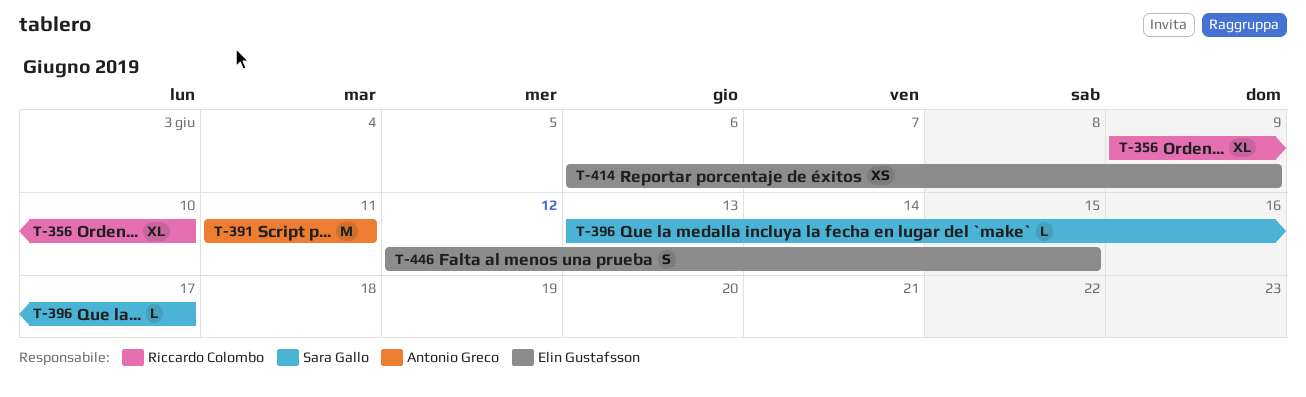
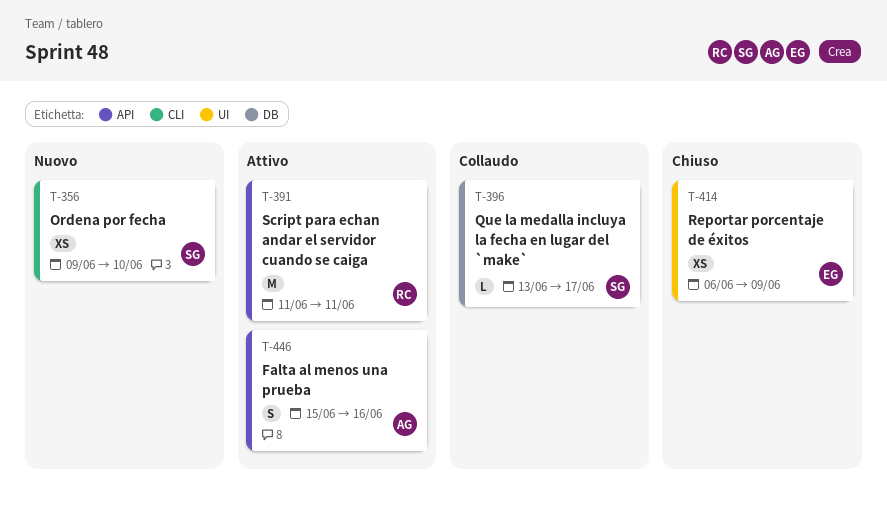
T-356, owner: Riccardo Colombo -> Sara Gallo
T-356, estimate: XL -> XS
T-391, owner: Antonio Greco -> Riccardo Colombo
T-446, owner: Elin Gustafsson -> Antonio Greco
T-446, start: Jun 12 -> Jun 15
T-446, due: Jun 15 -> Jun 16

